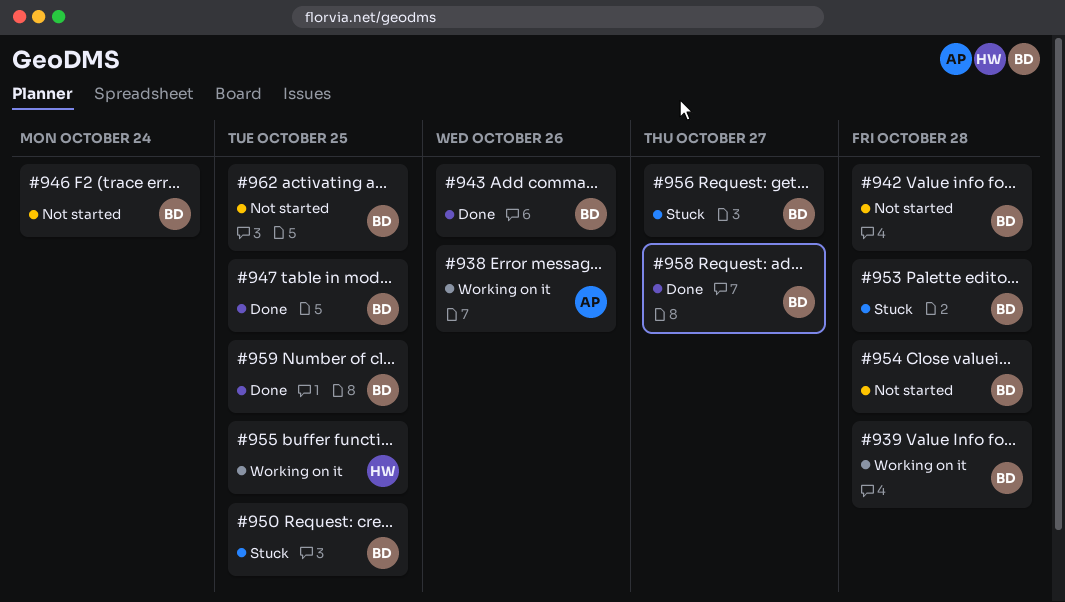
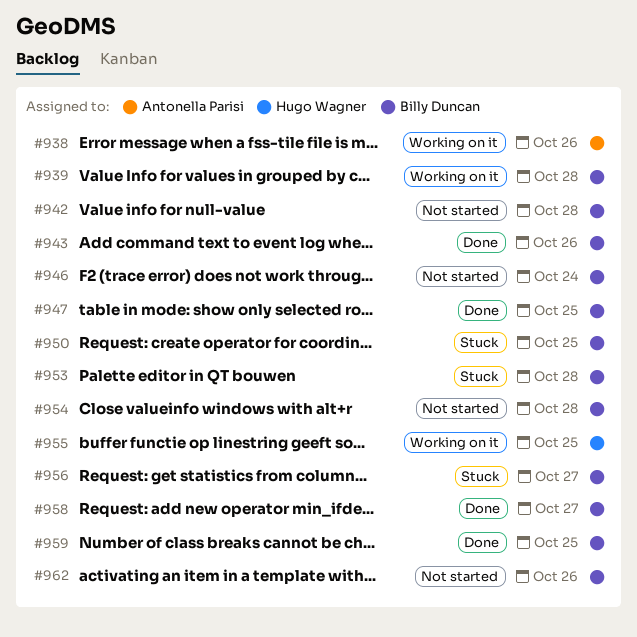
#962, due: Oct 25 -> Oct 26

